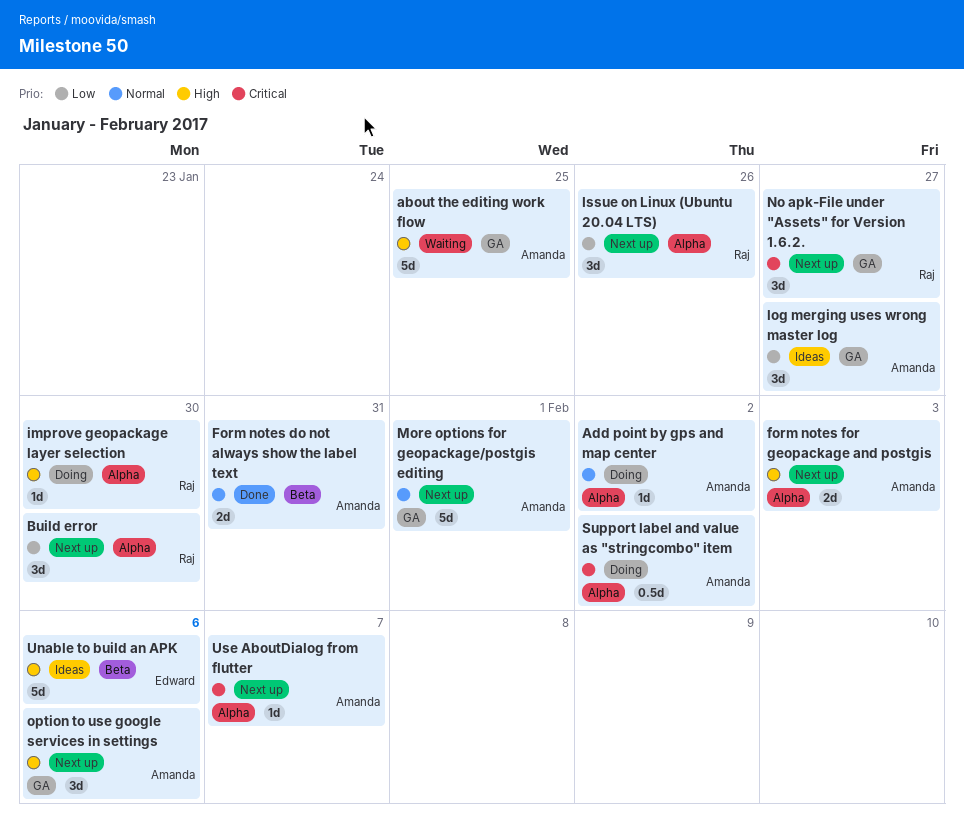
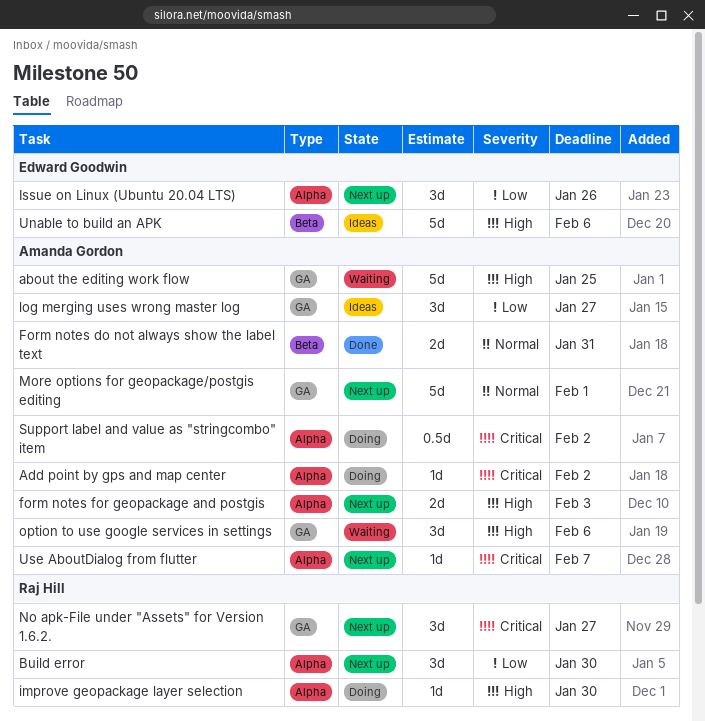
Add point by gps and map center, priority: Normal -> Critical
Issue on Linux (Ubuntu 20.04 LTS), owner: Raj Hill -> Edward Goodwin
option to use google services in settings, status: Next up -> Waiting

